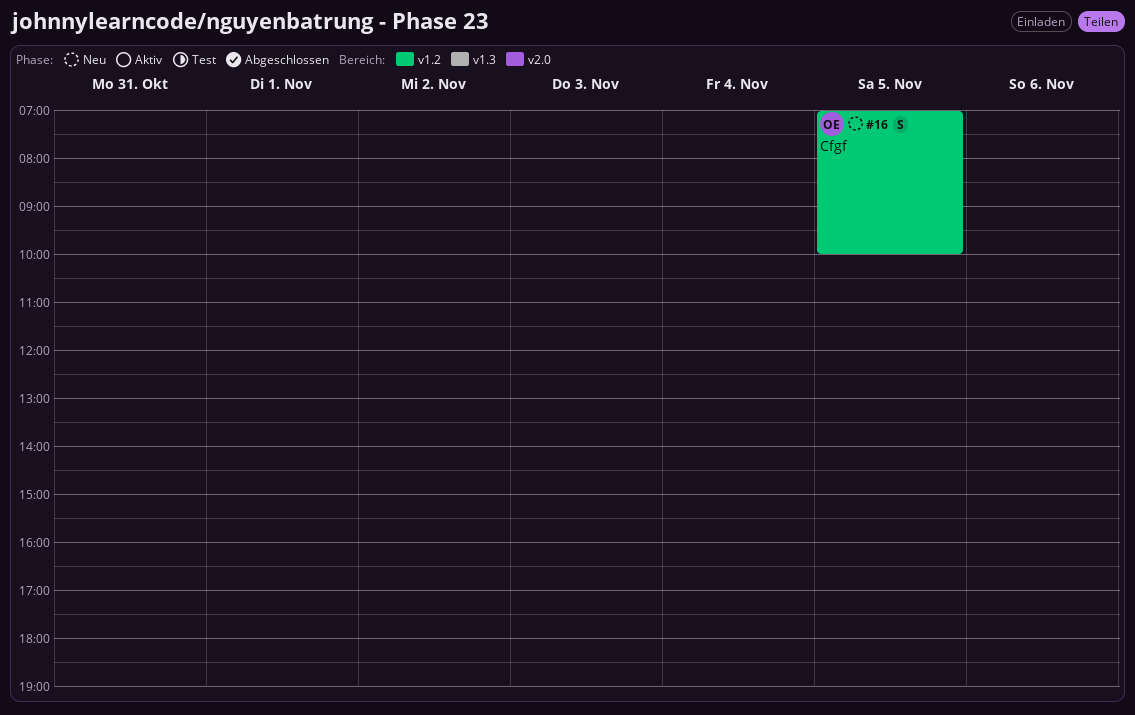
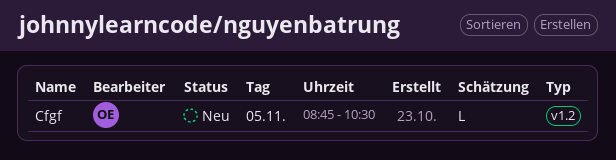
Cfgf, estimate: S -> L
Cfgf, begins: 07:00 -> 08:45
Cfgf, ends: 10:00 -> 10:30

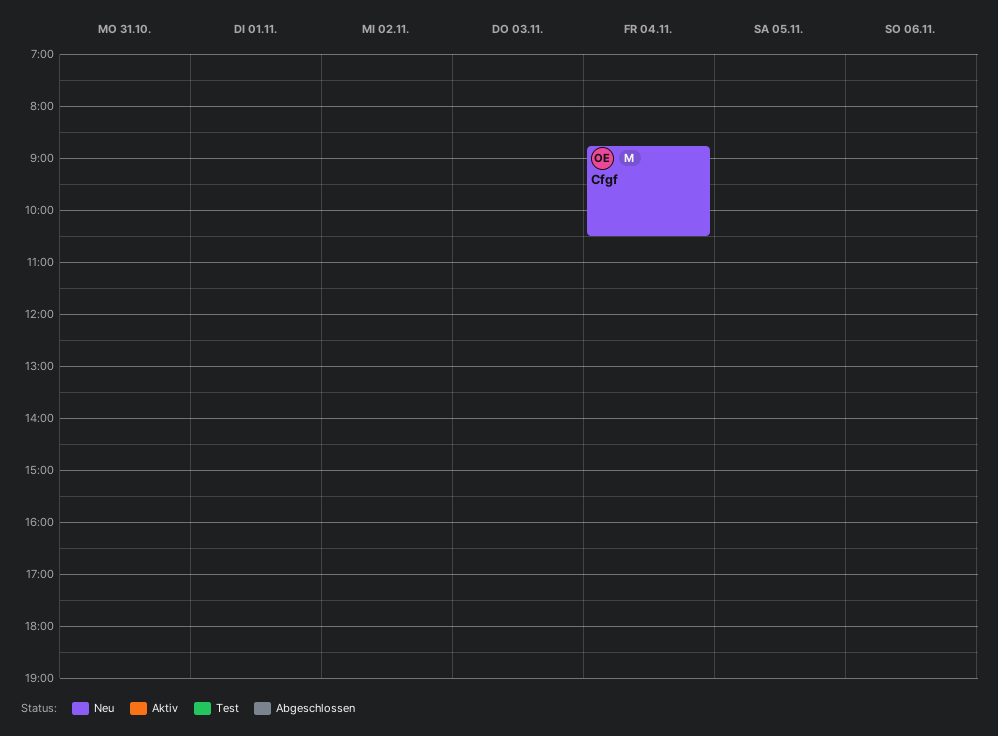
Cfgf, estimate: L -> M
Cfgf, day: Nov 5 -> Nov 4

